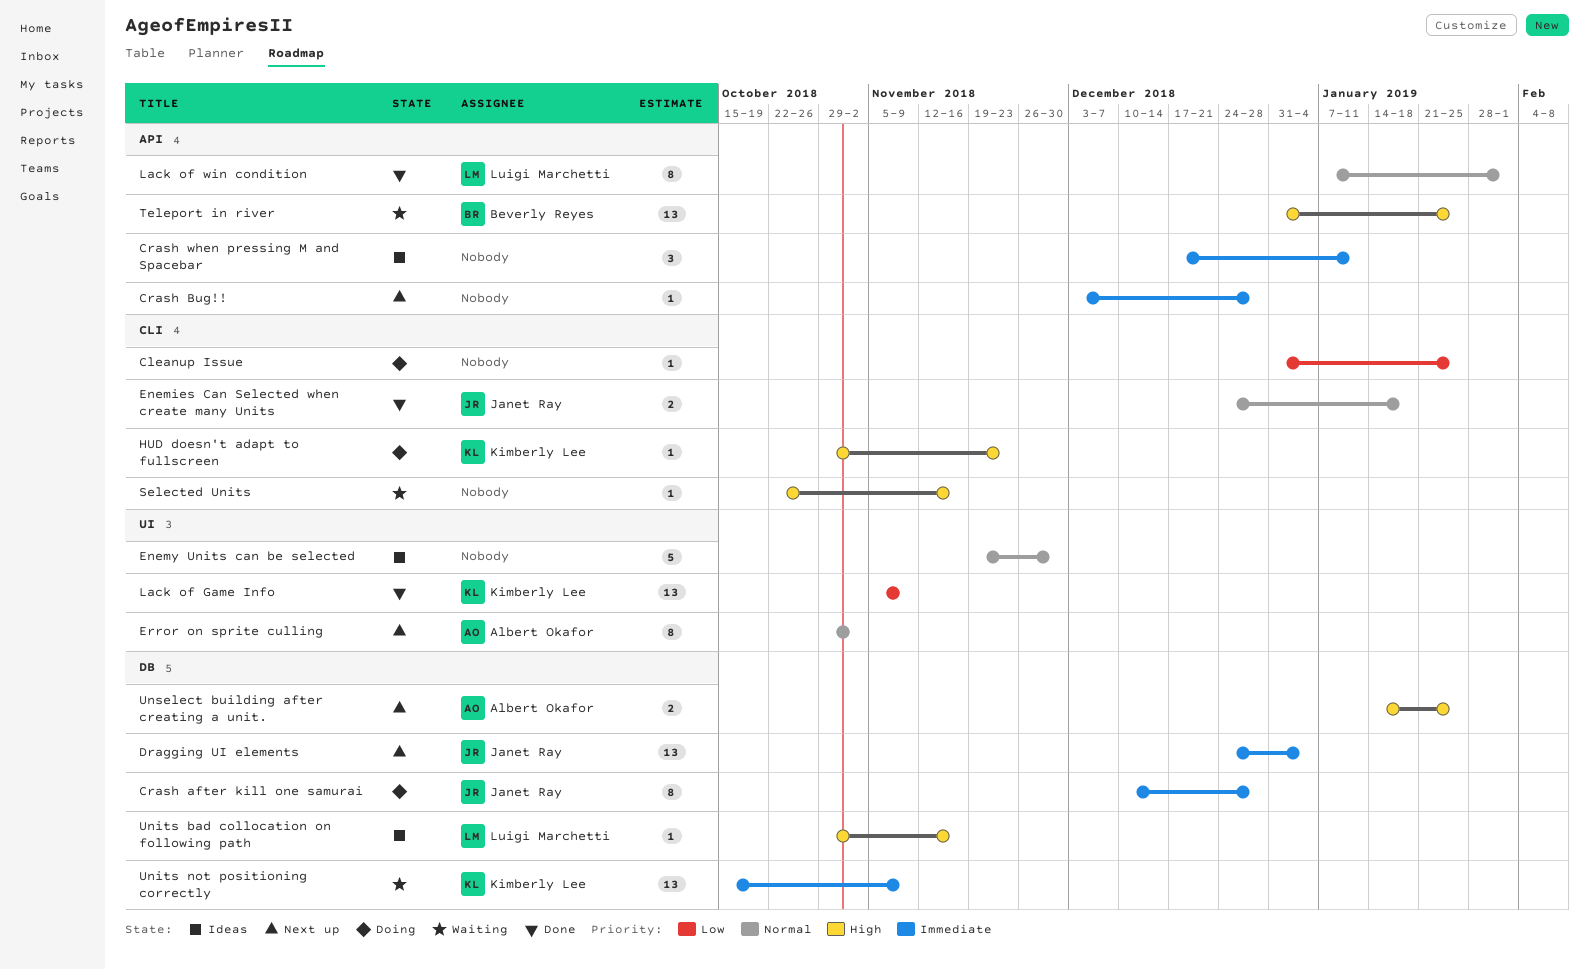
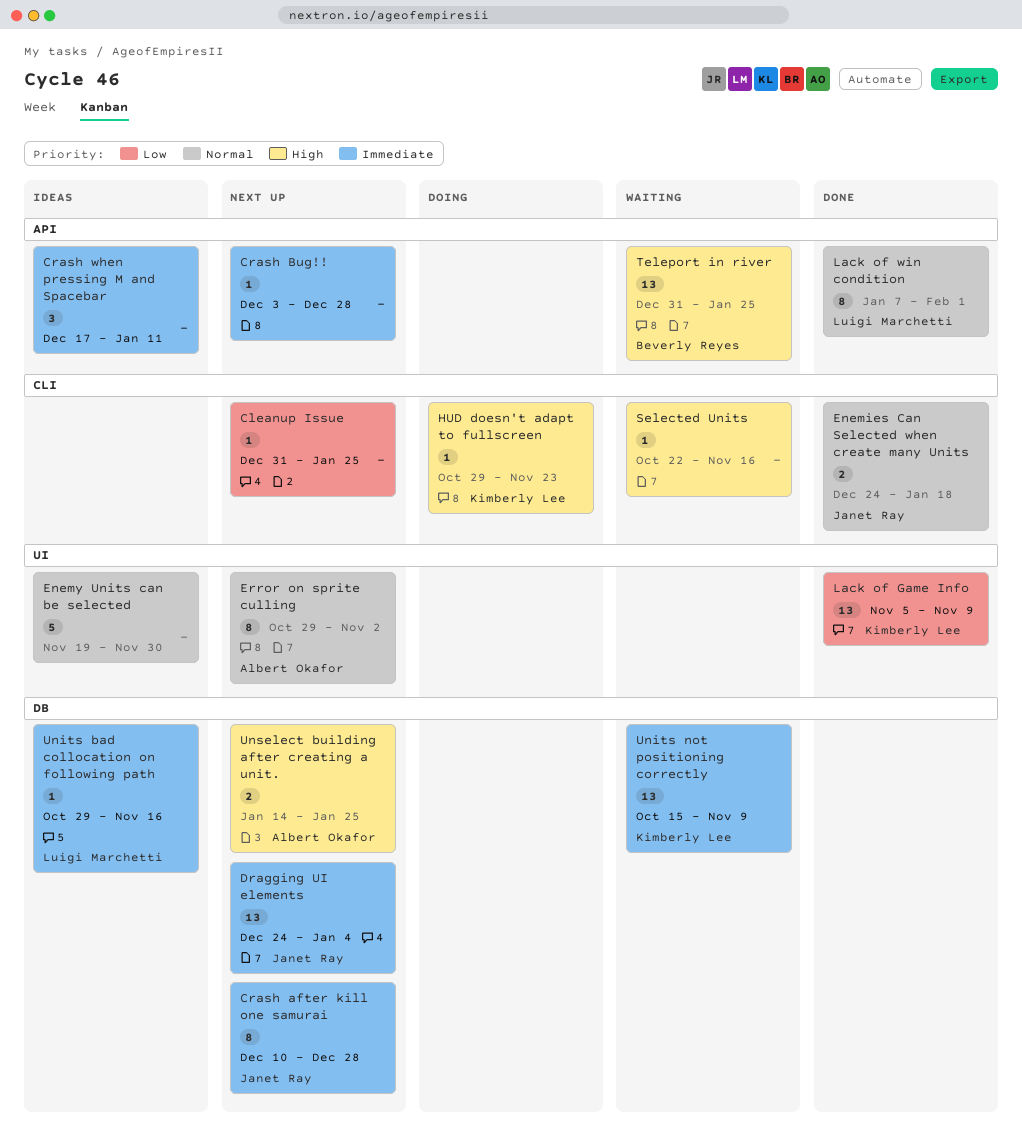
Cleanup Issue, status: Doing -> Next up
Crash after kill one samurai, status: Doing -> Next up
Units bad collocation on following path, priority: High -> Immediate

